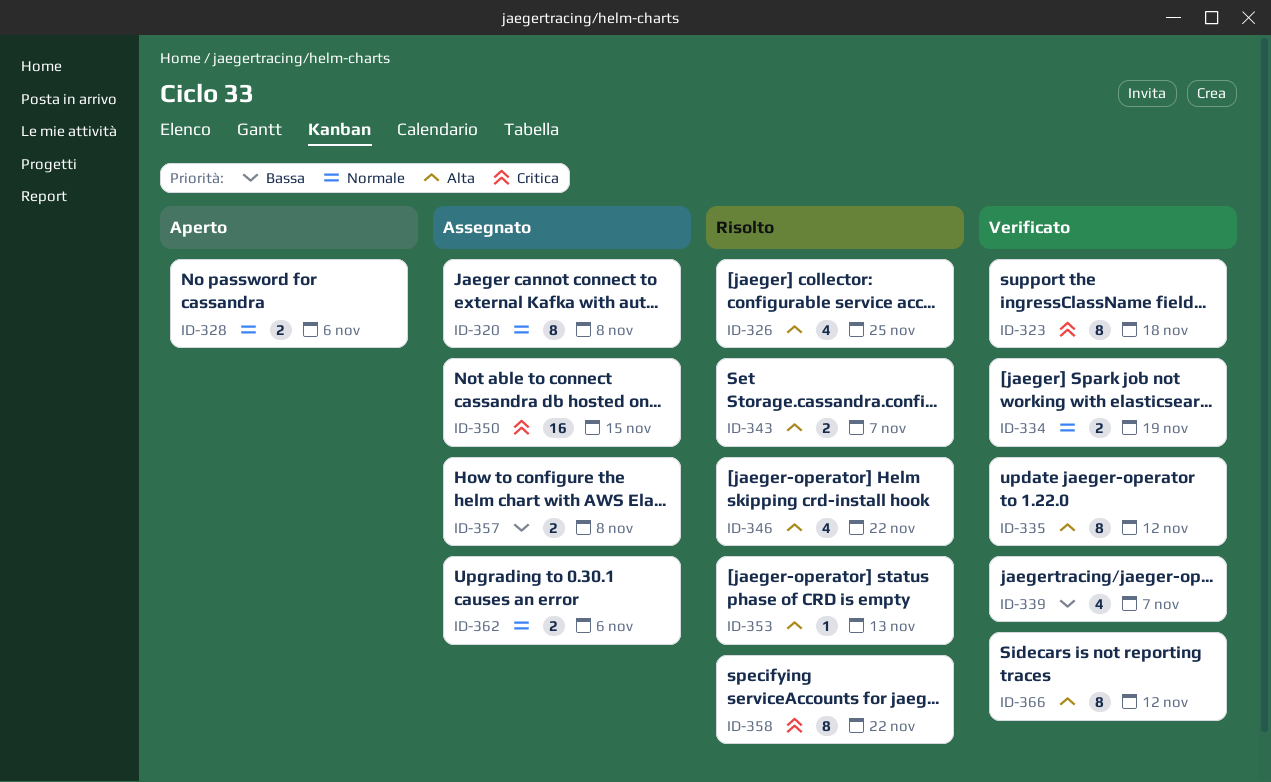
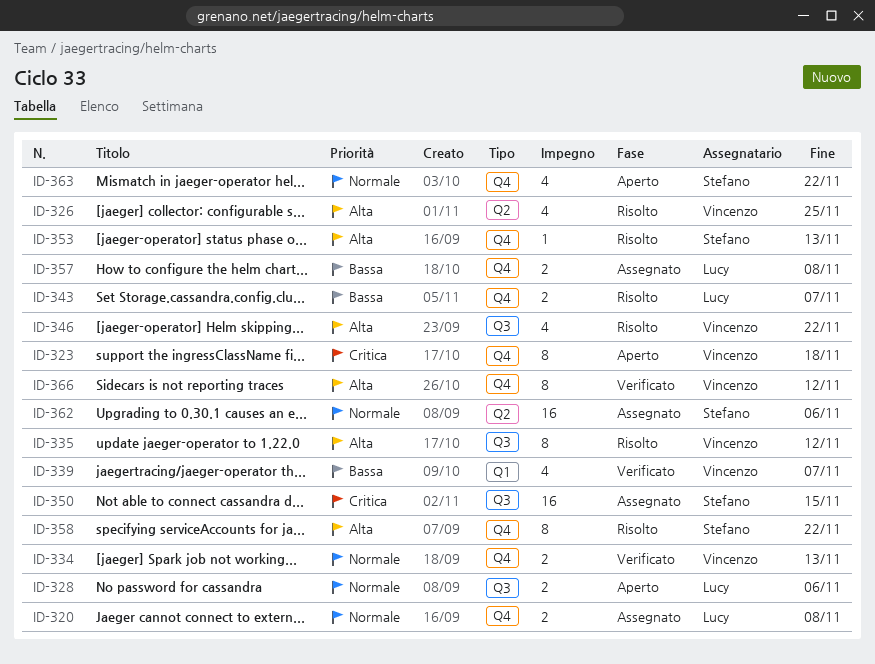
ID-320, estimate: 8 -> 2
ID-323, status: Verificato -> Aperto
ID-334, due: Nov 19 -> Nov 13
ID-335, status: Verificato -> Risolto
ID-343, priority: Alta -> Bassa
ID-358, priority: Critica -> Alta
ID-362, estimate: 2 -> 16
ID-363: none -> present

